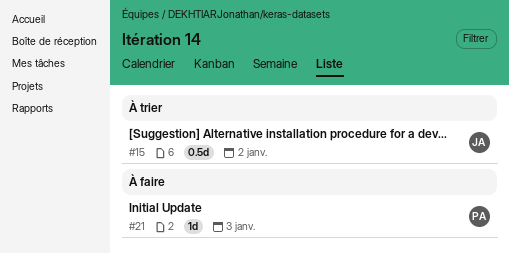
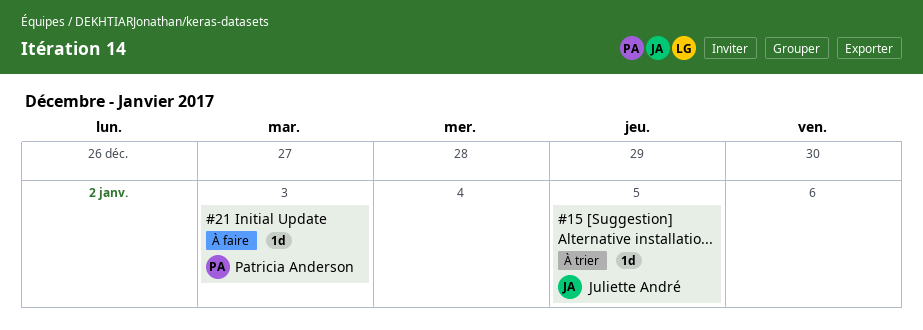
#15, estimate: 0.5d -> 1d
#15, due: Jan 2 -> Jan 5

